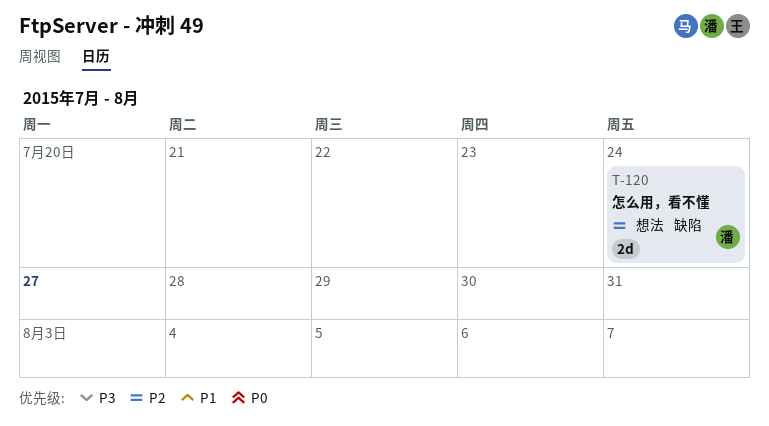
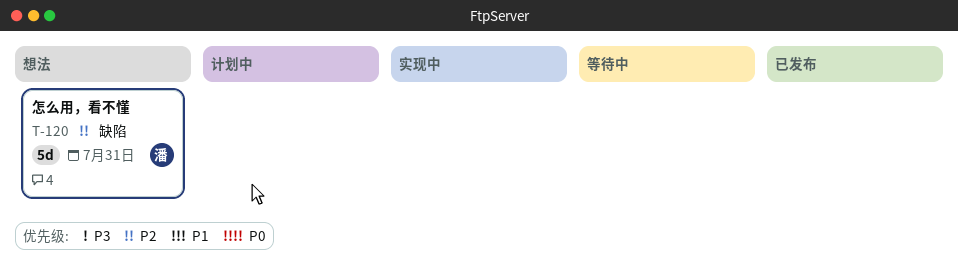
T-120, estimate: 2d -> 5d
T-120, due: Jul 24 -> Jul 31

